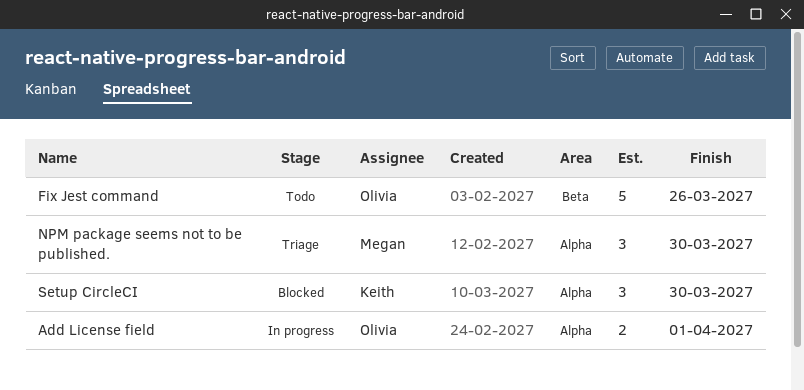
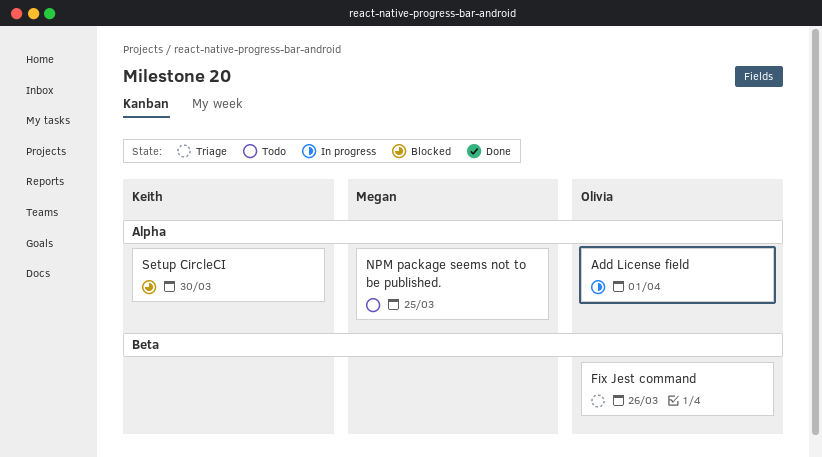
Fix Jest command, status: Todo -> Triage
NPM package seems not to be published., status: Triage -> Todo
NPM package seems not to be published., due: Mar 30 -> Mar 25

